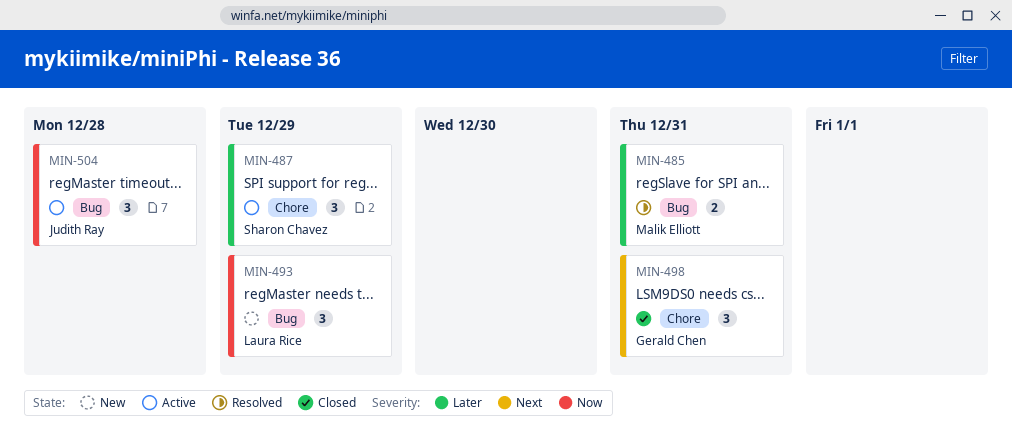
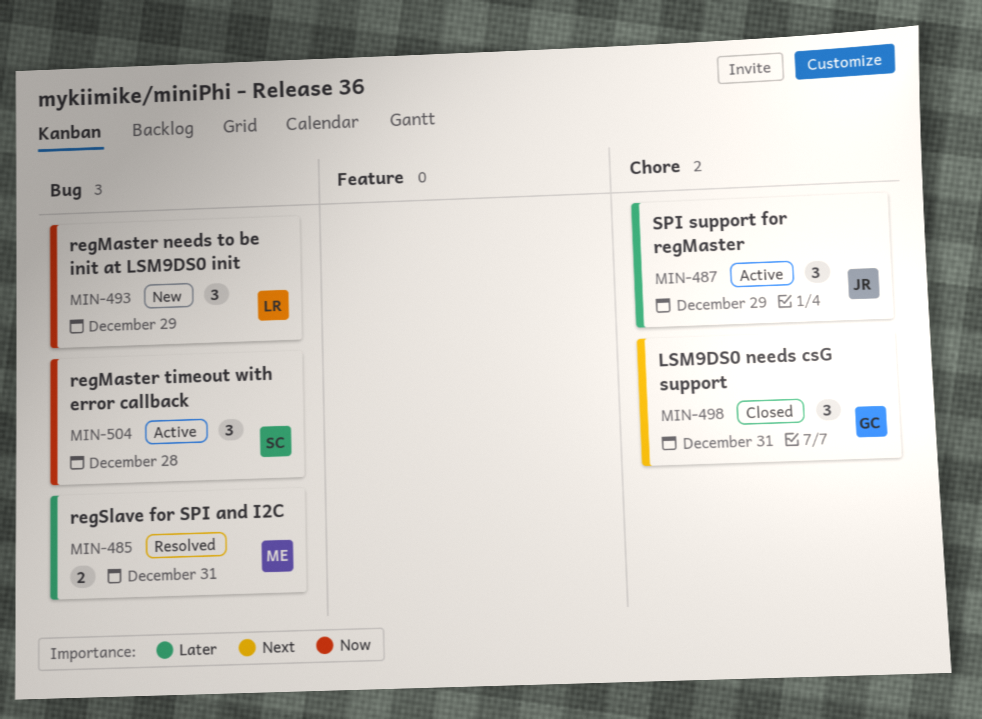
MIN-487, owner: Sharon Chavez -> Judith Ray
MIN-504, owner: Judith Ray -> Sharon Chavez

